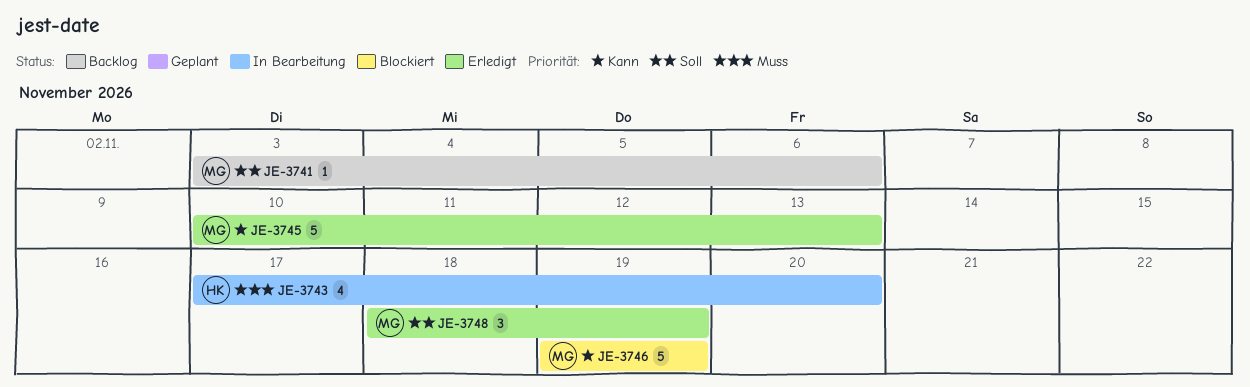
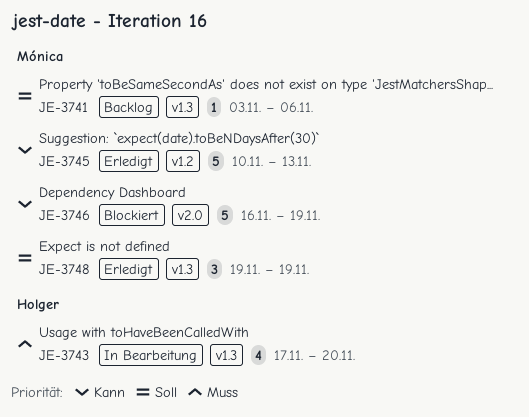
JE-3746, start: Nov 19 -> Nov 16
JE-3748, start: Nov 18 -> Nov 19

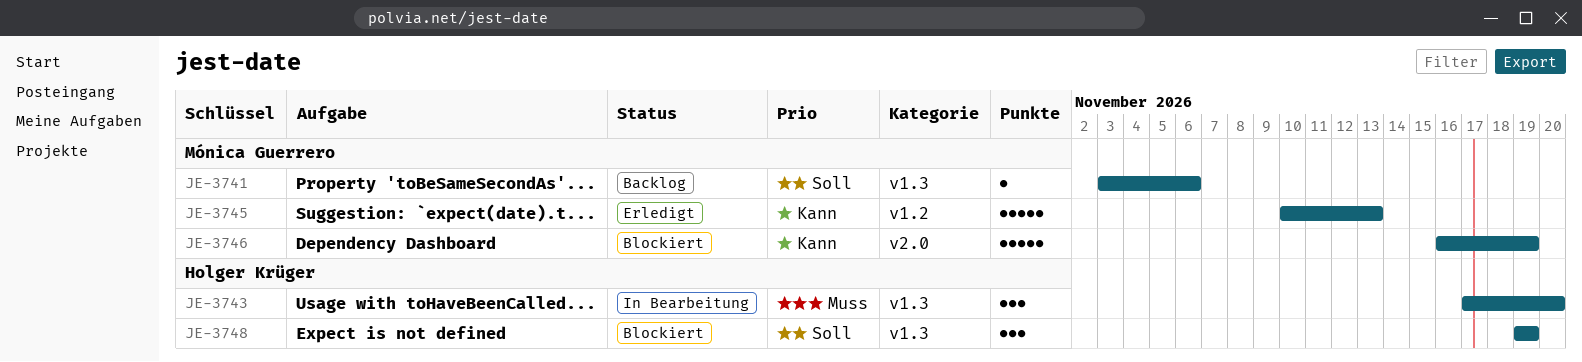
JE-3743, estimate: 4 -> 3
JE-3748, status: Erledigt -> Blockiert
JE-3748, owner: Mónica Guerrero -> Holger Krüger

